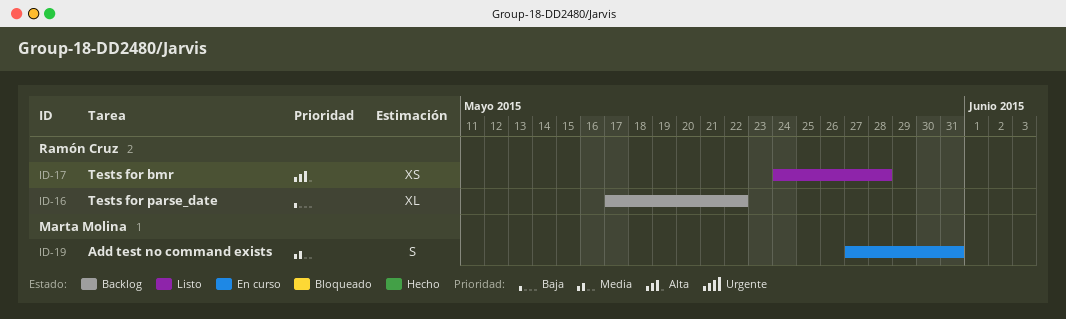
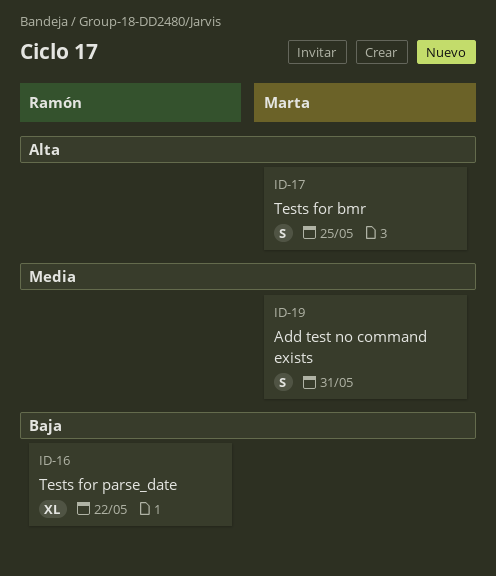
ID-17, owner: Ramón Cruz -> Marta Molina
ID-17, estimate: XS -> S
ID-17, due: May 28 -> May 25

